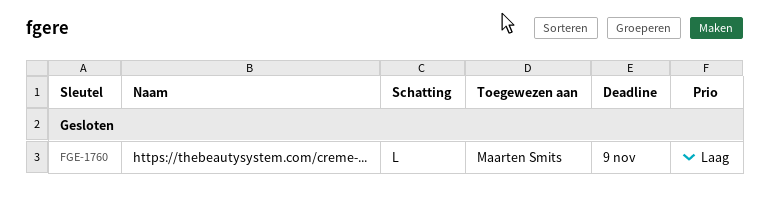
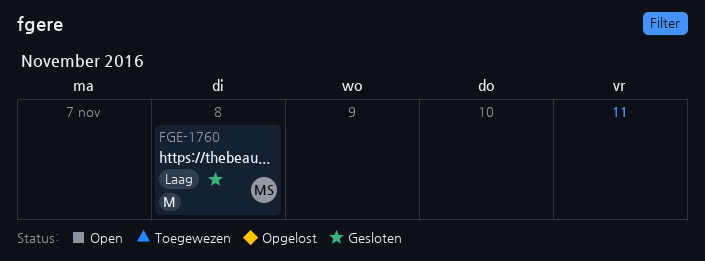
FGE-1760, estimate: L -> M
FGE-1760, due: Nov 9 -> Nov 8

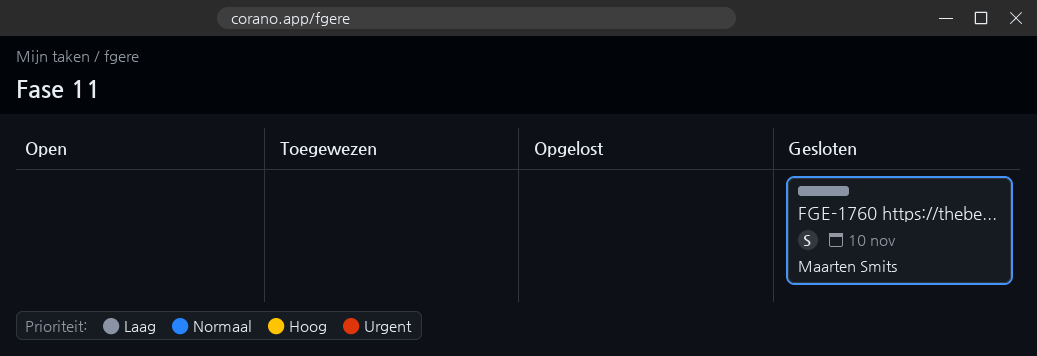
FGE-1760, estimate: M -> S
FGE-1760, due: Nov 8 -> Nov 10

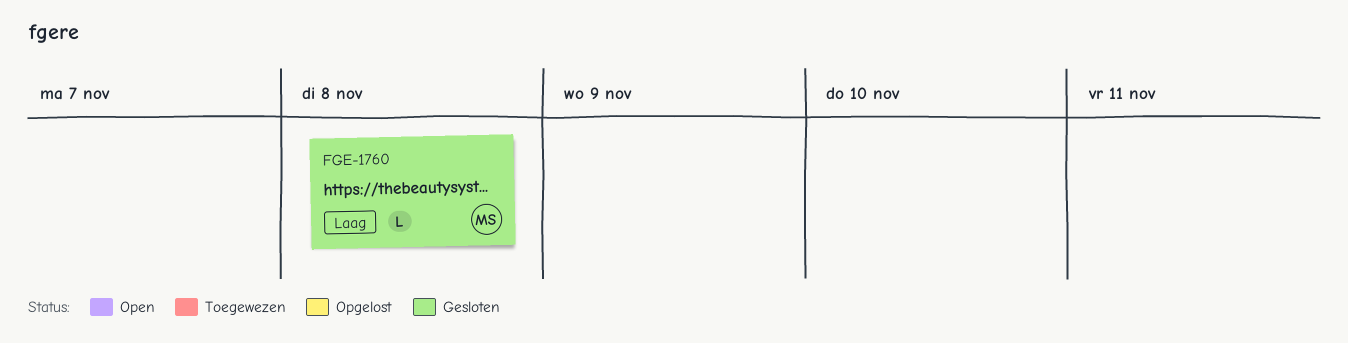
FGE-1760, estimate: S -> L
FGE-1760, due: Nov 10 -> Nov 8

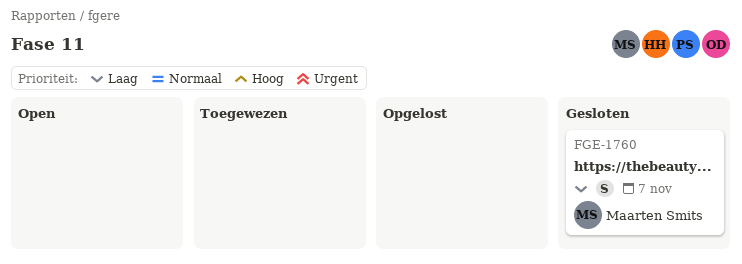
FGE-1760, estimate: L -> S
FGE-1760, due: Nov 8 -> Nov 7

